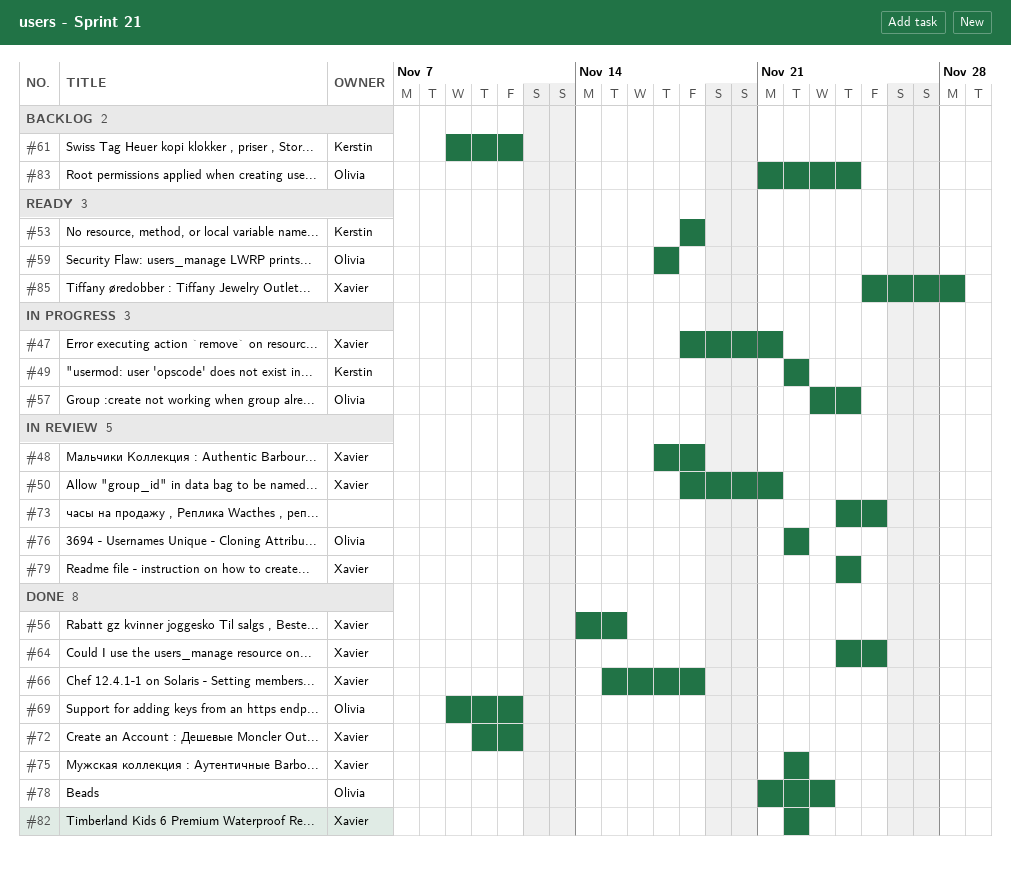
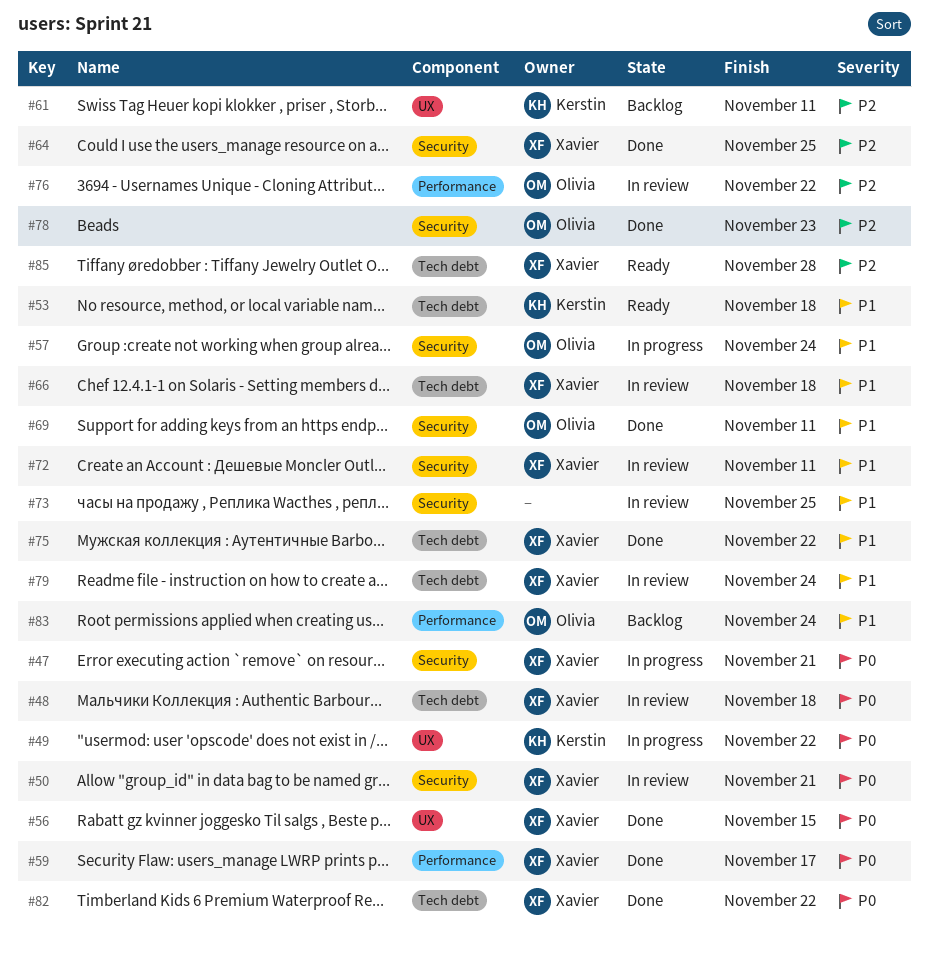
#59, status: Ready -> Done
#59, owner: Olivia -> Xavier
#66, status: Done -> In review
#72, status: Done -> In review

